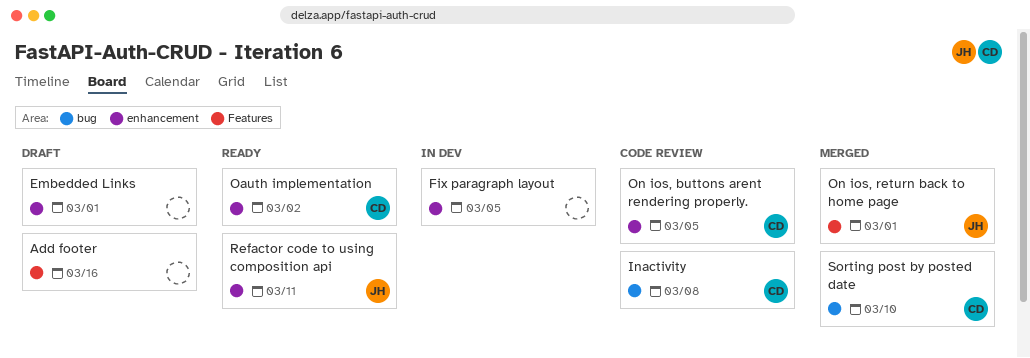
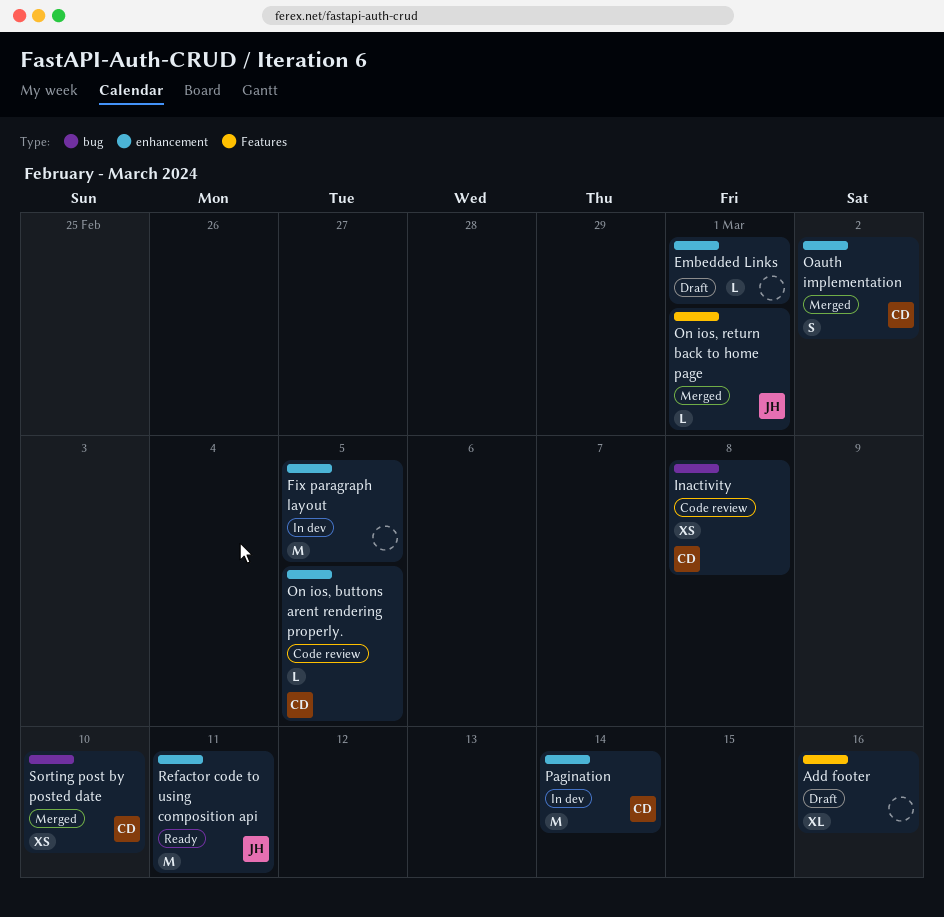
Oauth implementation, status: Ready -> Merged
Pagination: none -> present

